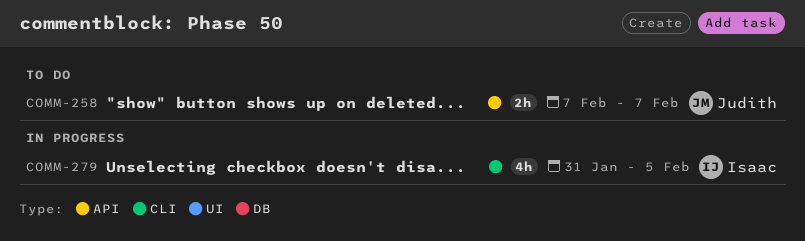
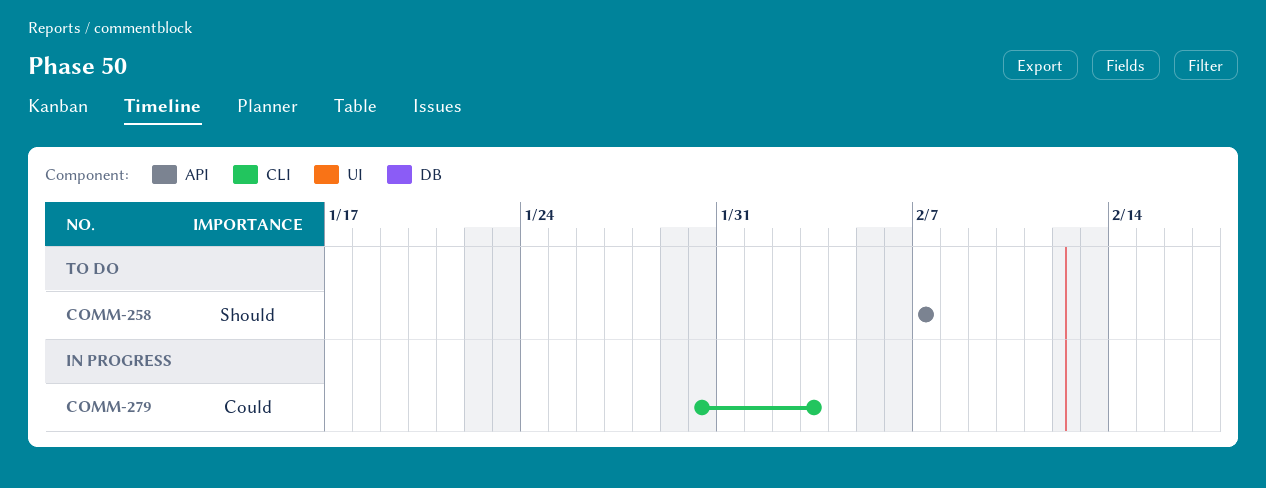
COMM-279, start: Jan 31 -> Jan 30
COMM-279, due: Feb 5 -> Feb 3

